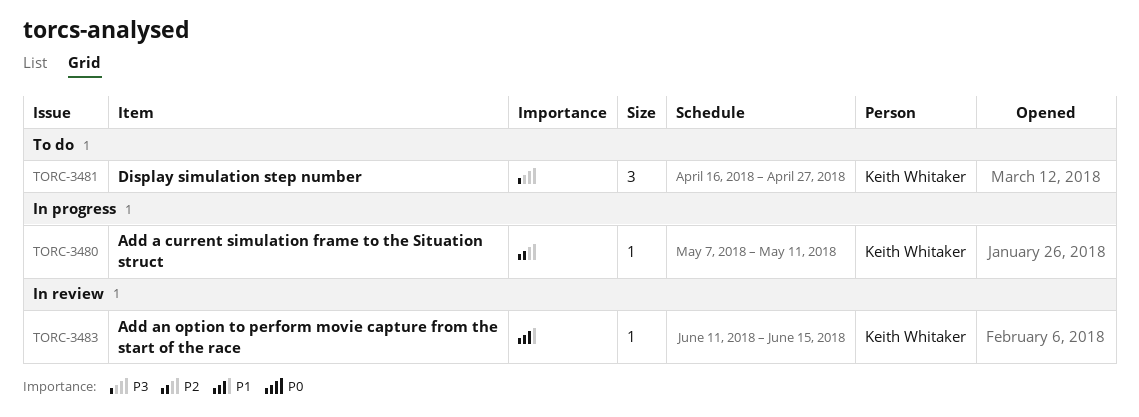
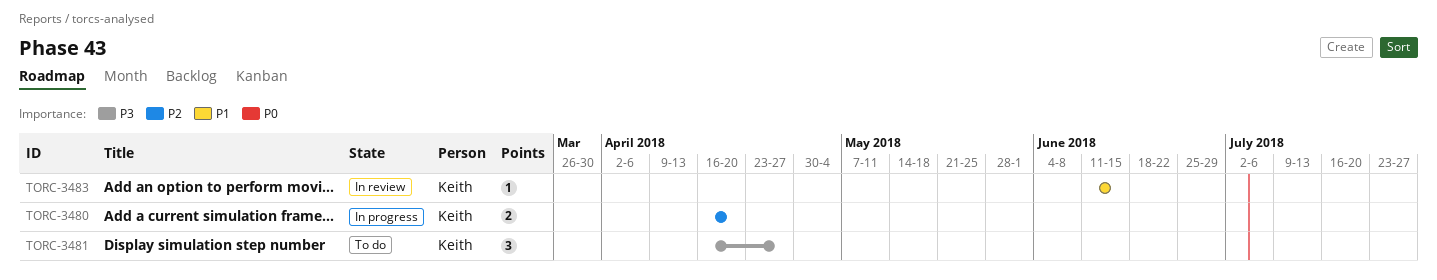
TORC-3480, estimate: 1 -> 2
TORC-3480, start: May 7 -> Apr 16
TORC-3480, due: May 11 -> Apr 20

